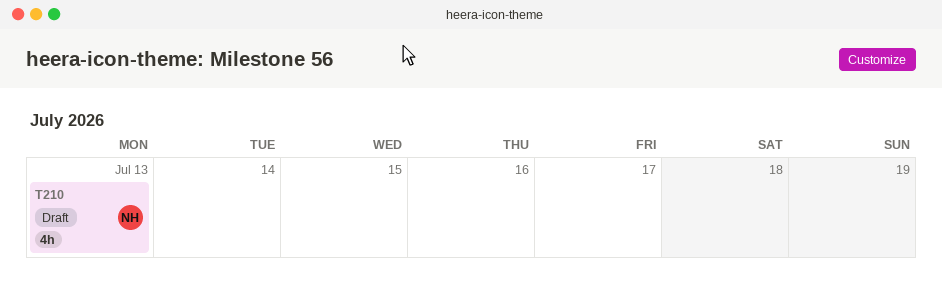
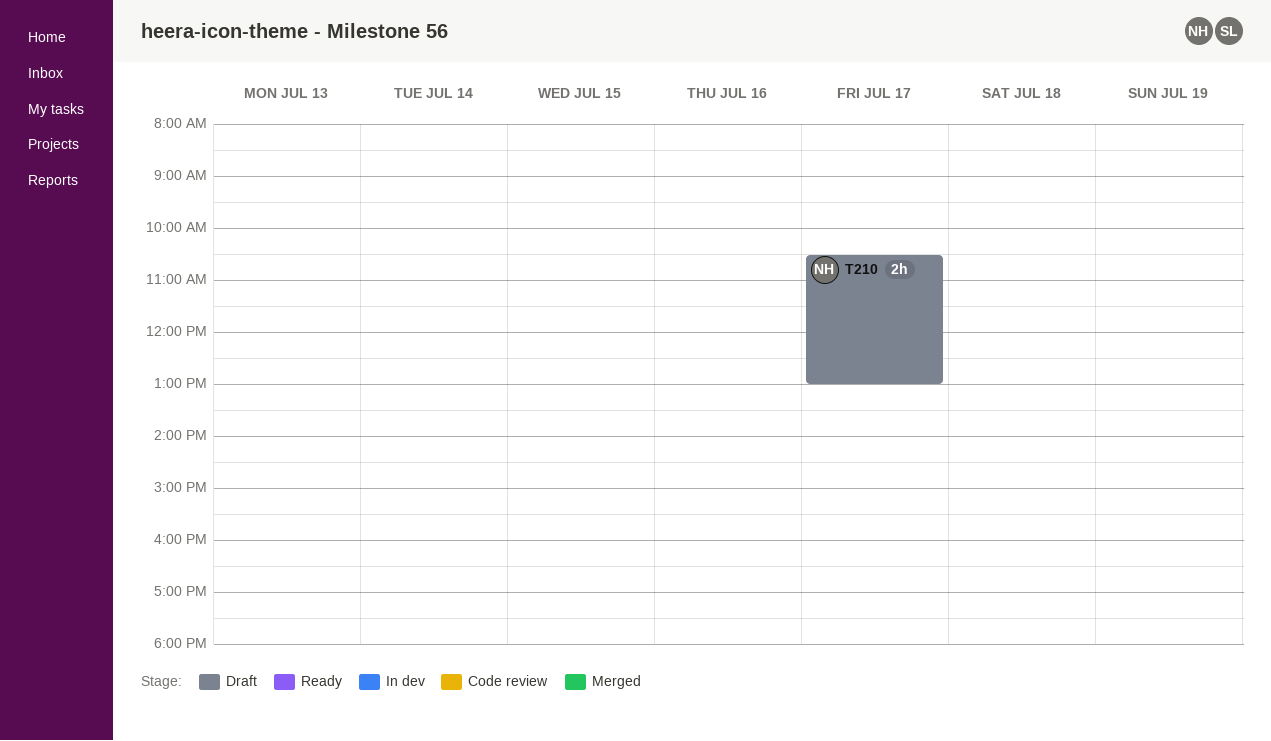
T210, estimate: 4h -> 2h
T210, day: Jul 13 -> Jul 17

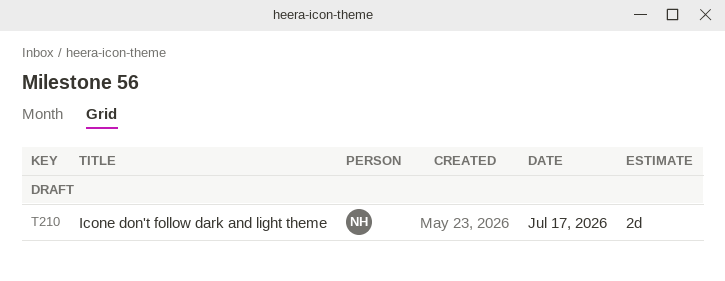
T210, estimate: 2h -> 2d

